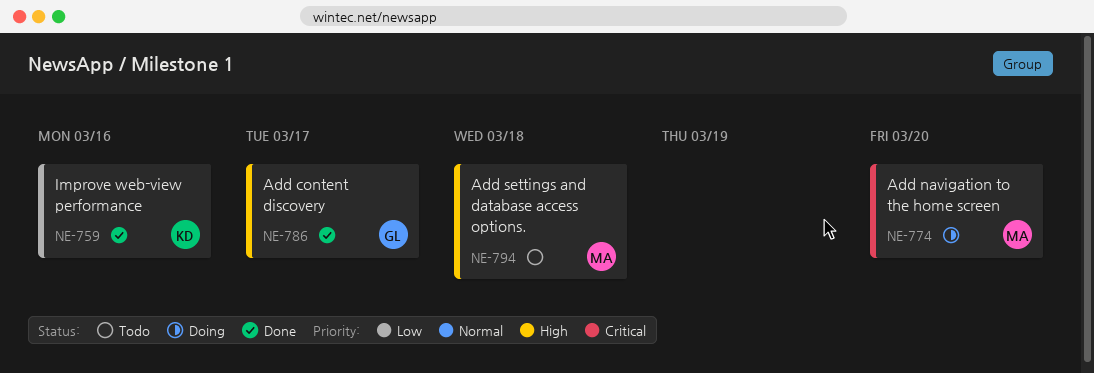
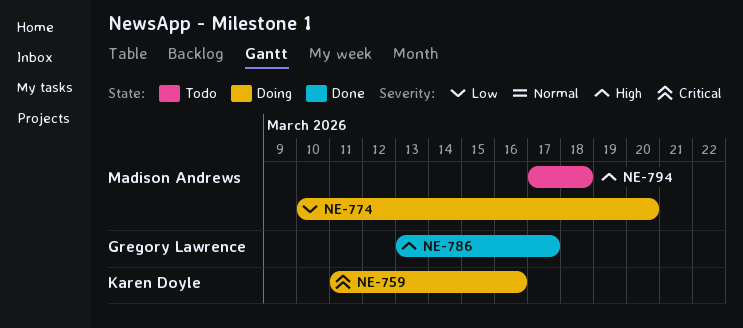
NE-759, status: Done -> Doing
NE-759, priority: Low -> Critical
NE-774, priority: Critical -> Low

